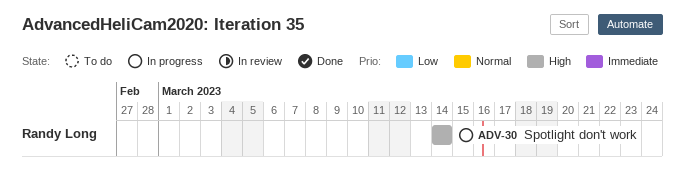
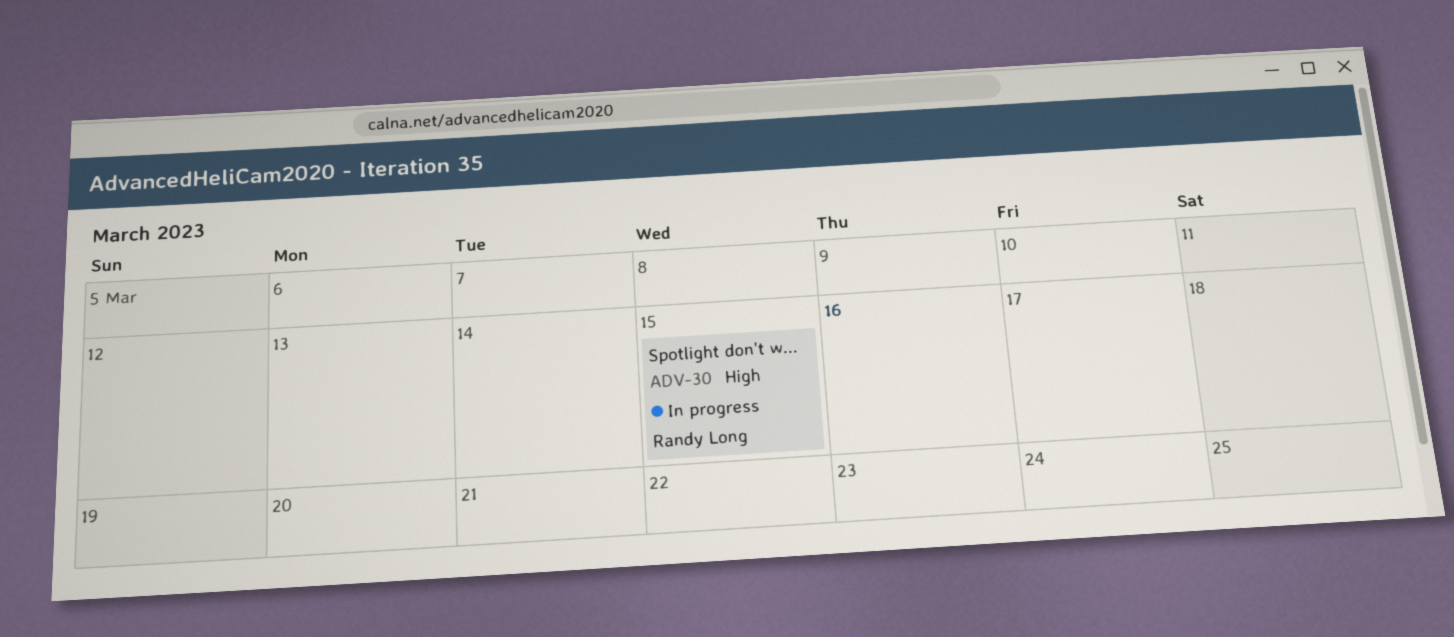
ADV-30, due: Mar 14 -> Mar 15

